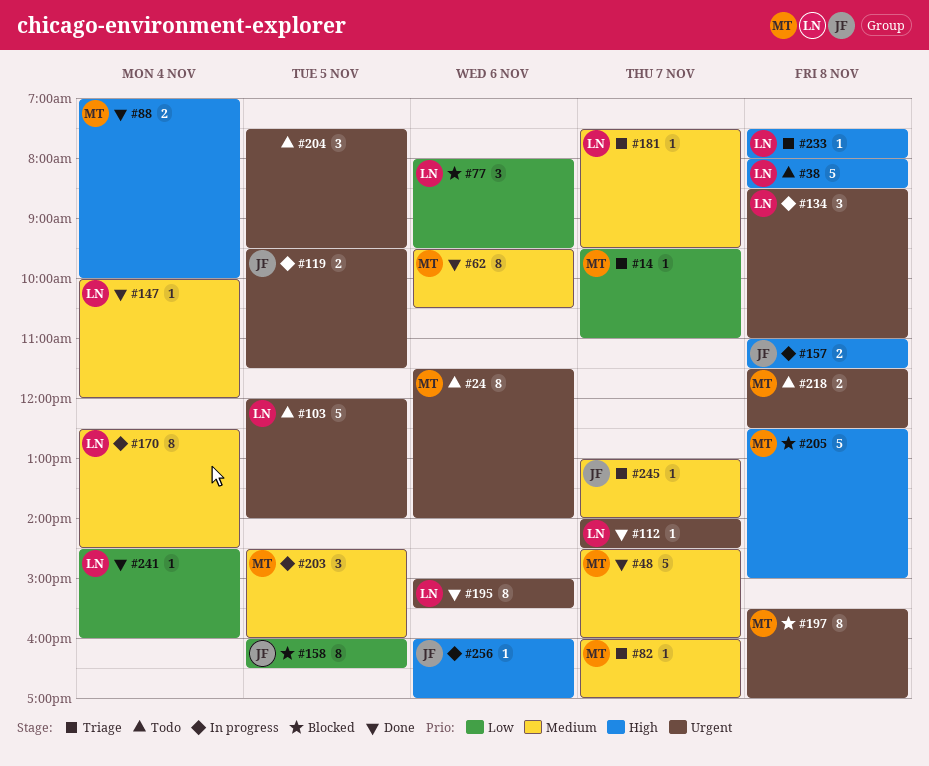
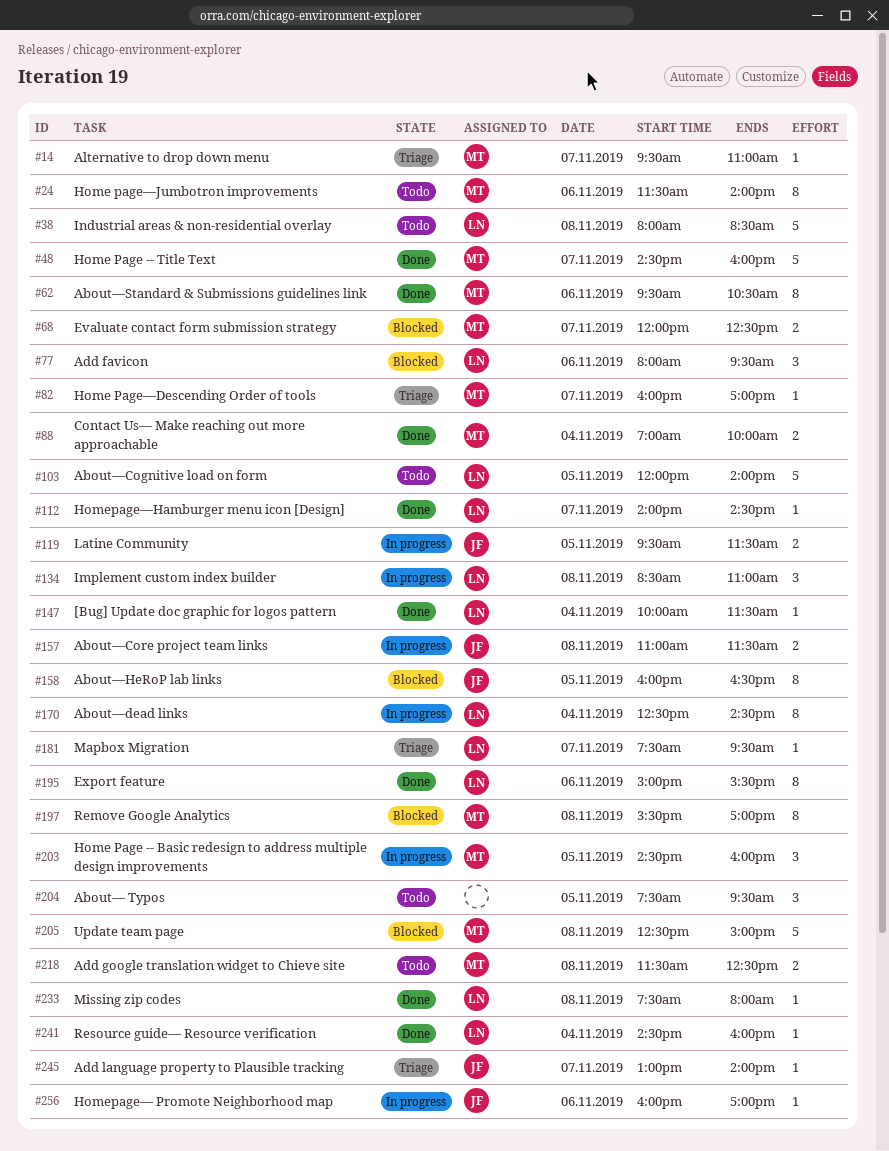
#68: none -> present
#147, ends: 12:00 -> 11:30
#233, status: Triage -> Done

